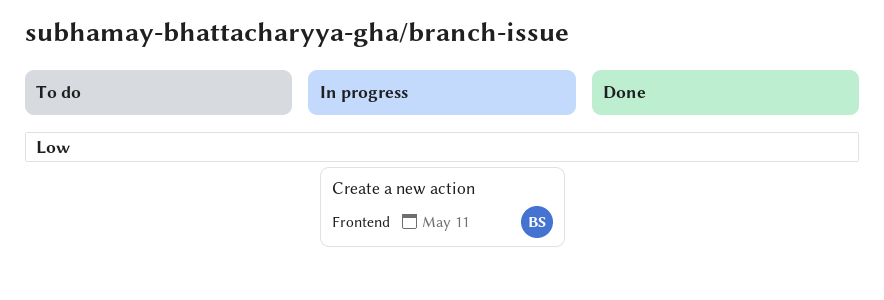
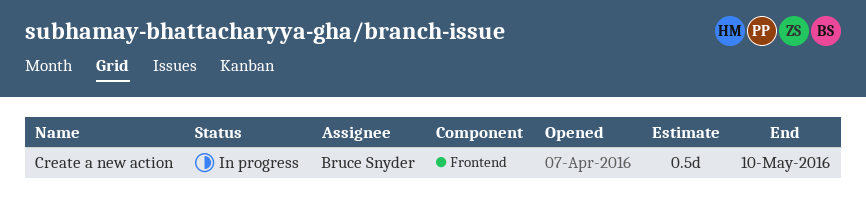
Create a new action, due: May 11 -> May 10

